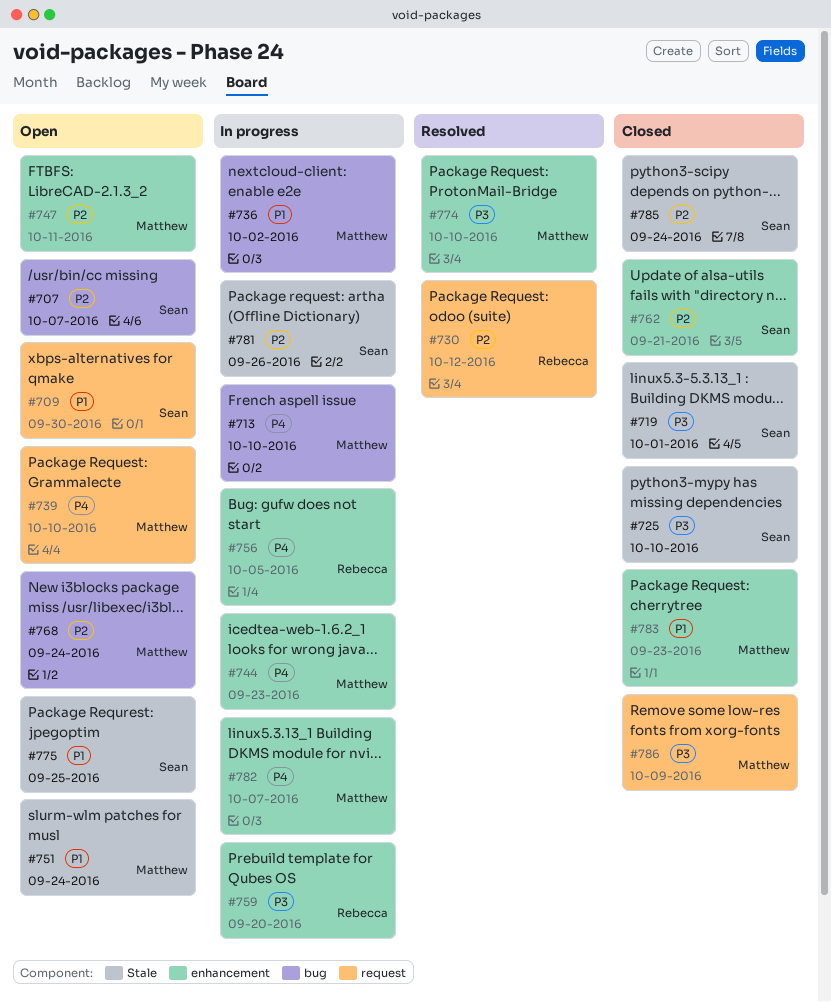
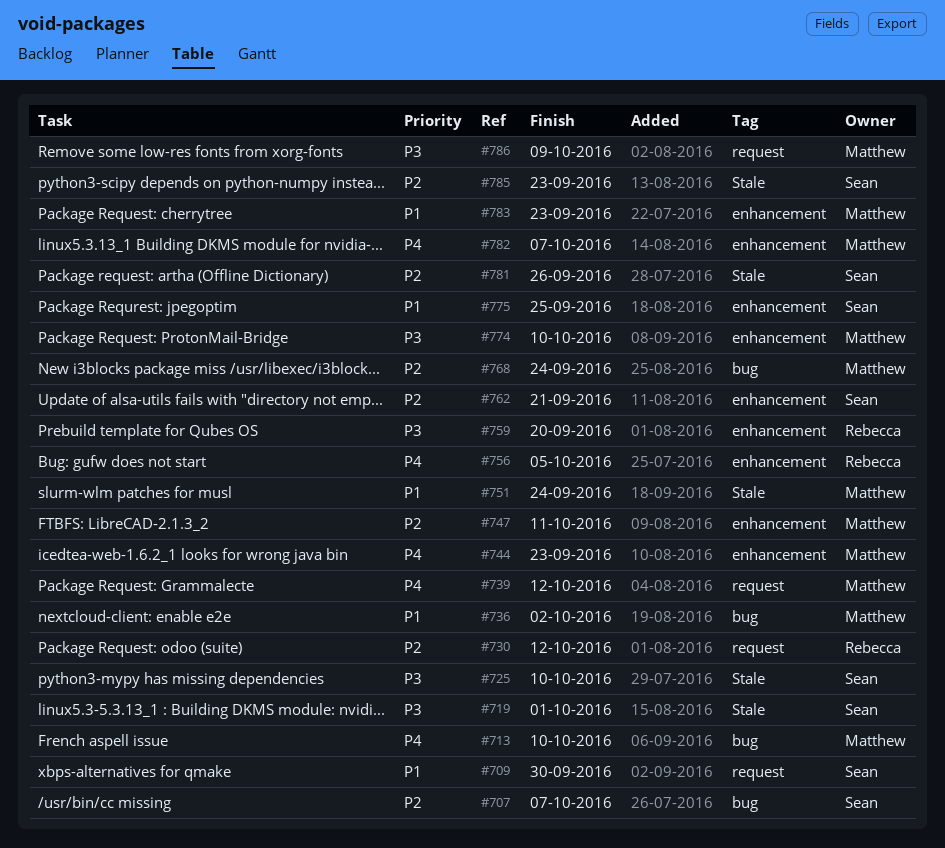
#739, due: Oct 10 -> Oct 12
#775, label: Stale -> enhancement
#785, due: Sep 24 -> Sep 23

